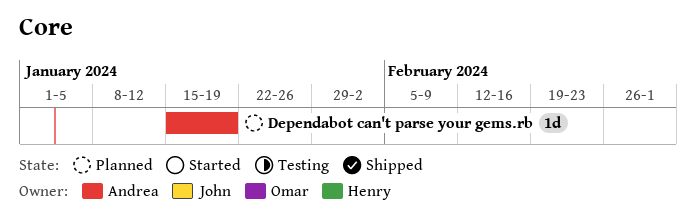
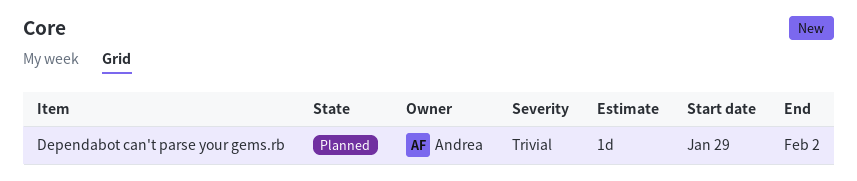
Dependabot can't parse your gems.rb, start: Jan 15 -> Jan 29
Dependabot can't parse your gems.rb, due: Jan 19 -> Feb 2

